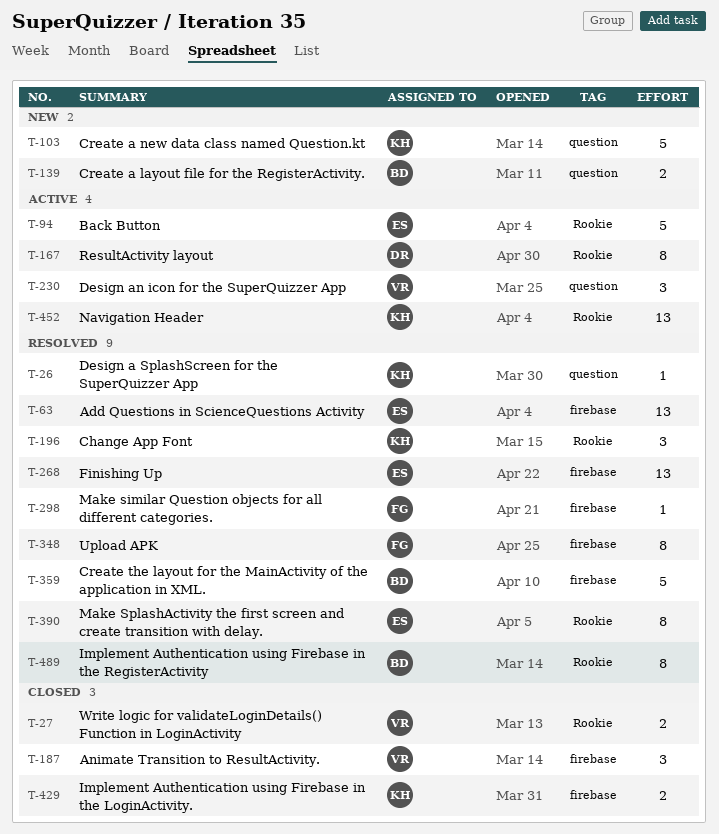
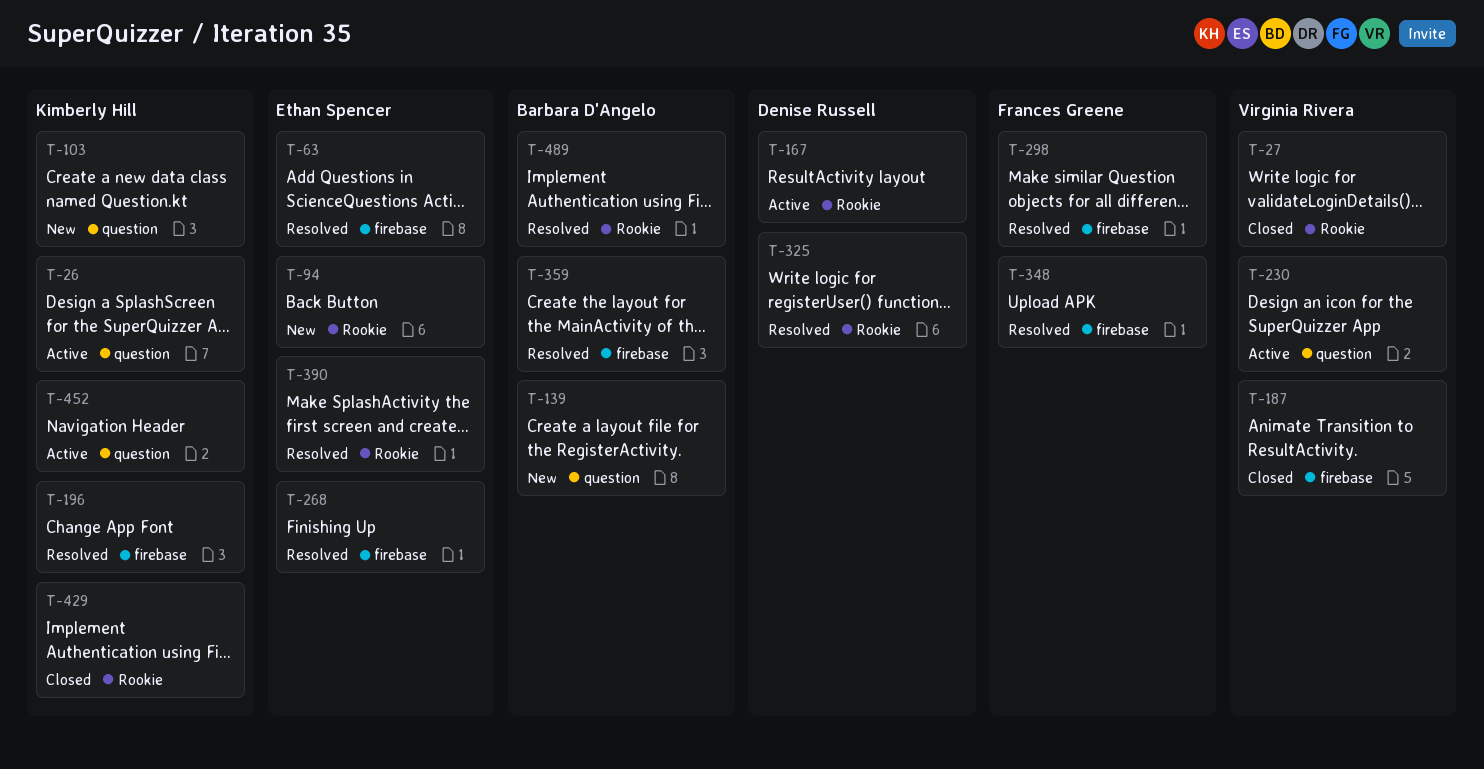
T-26, status: Resolved -> Active
T-94, status: Active -> New
T-196, label: Rookie -> firebase
T-325: none -> present
T-429, label: firebase -> Rookie
T-452, label: Rookie -> question

